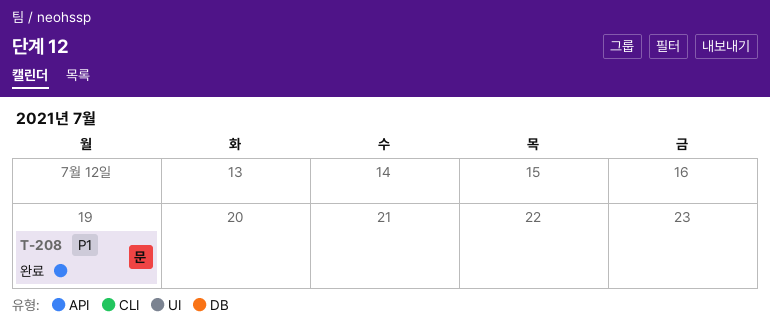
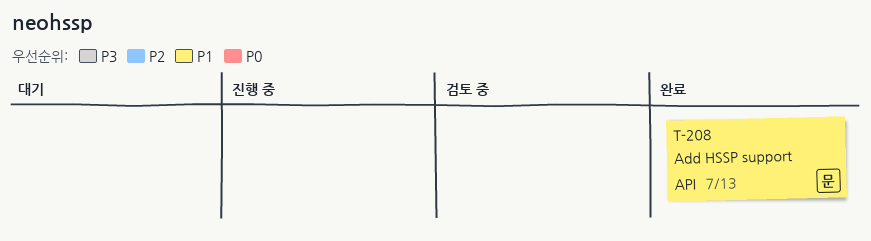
T-208, due: Jul 19 -> Jul 13

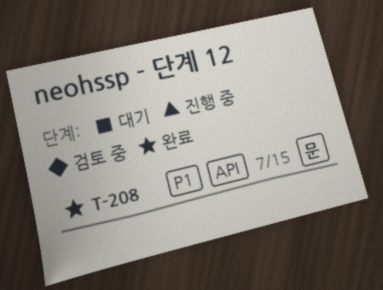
T-208, due: Jul 13 -> Jul 15

